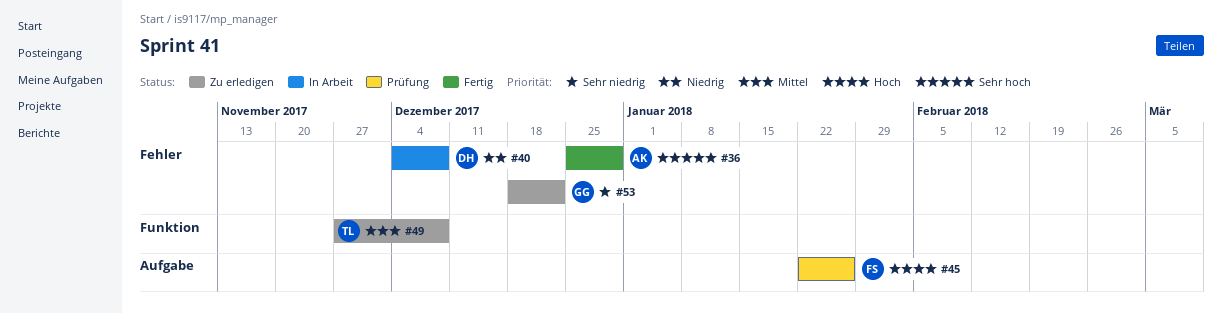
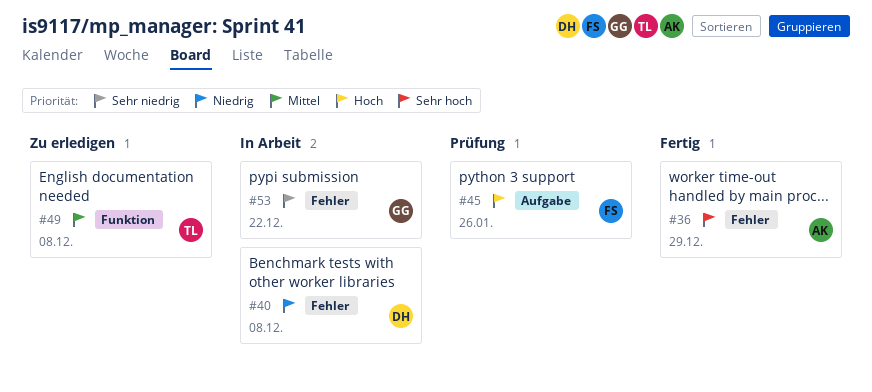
#53, status: Zu erledigen -> In Arbeit

